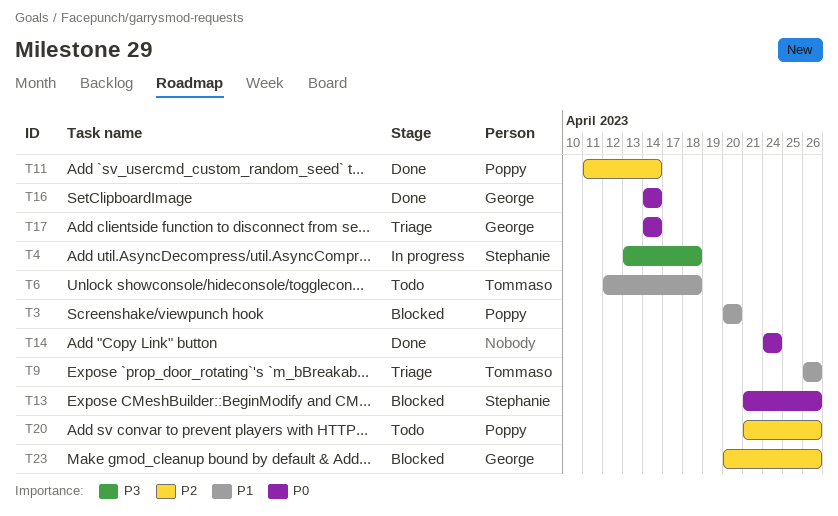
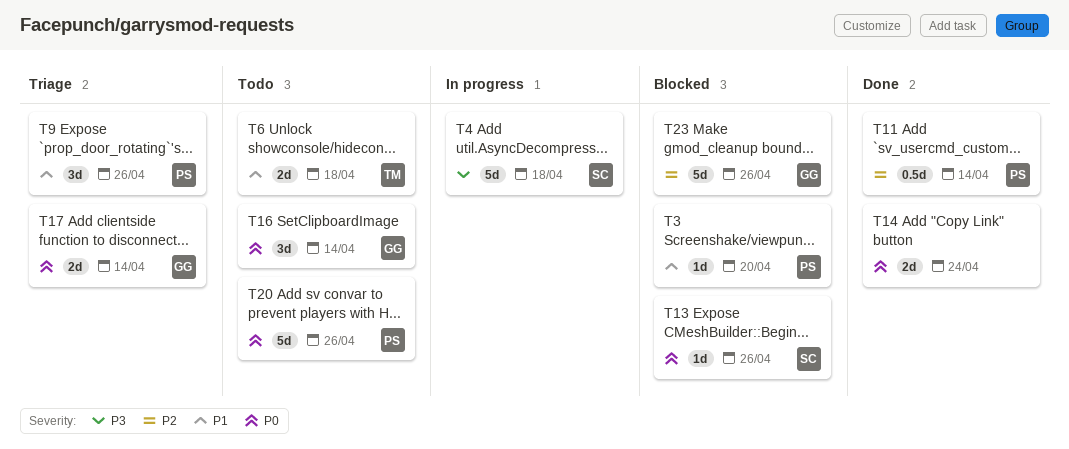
T9, owner: Tommaso -> Poppy
T16, status: Done -> Todo
T20, priority: P2 -> P0

